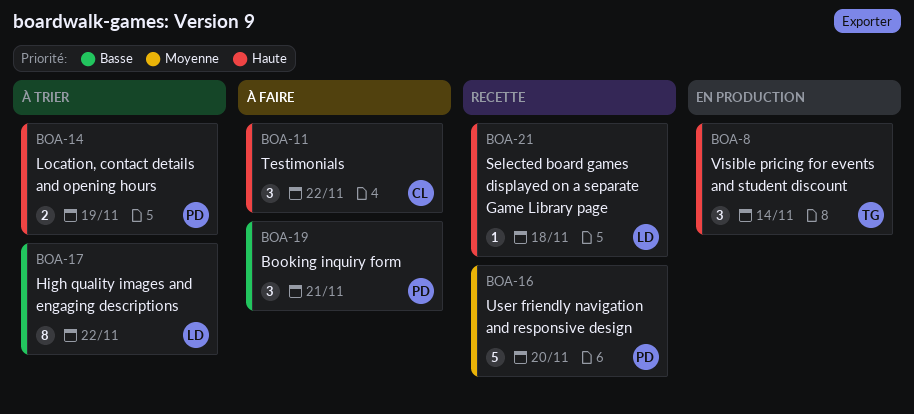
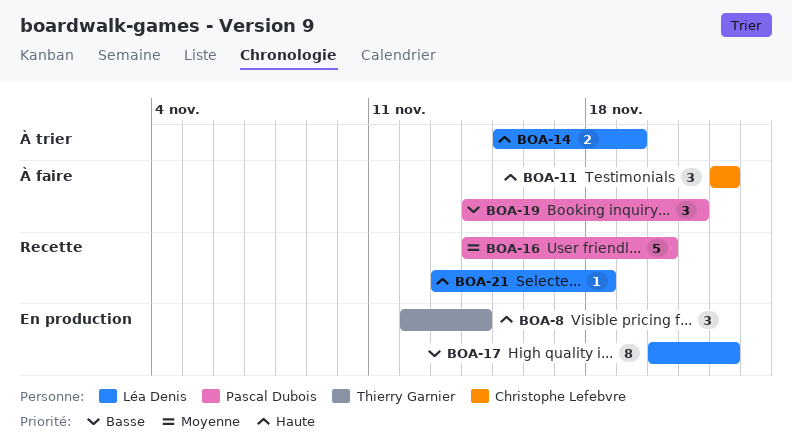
BOA-14, owner: Pascal Dubois -> Léa Denis
BOA-17, status: À trier -> En production

